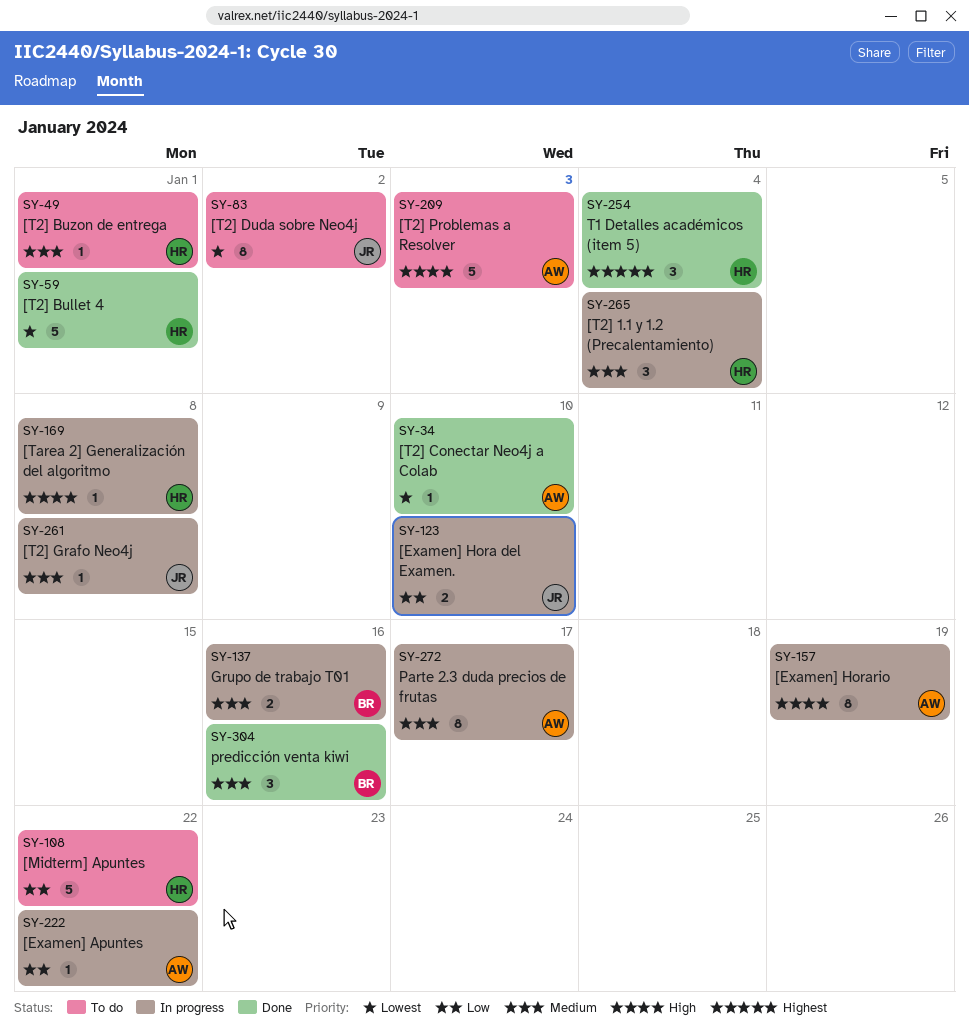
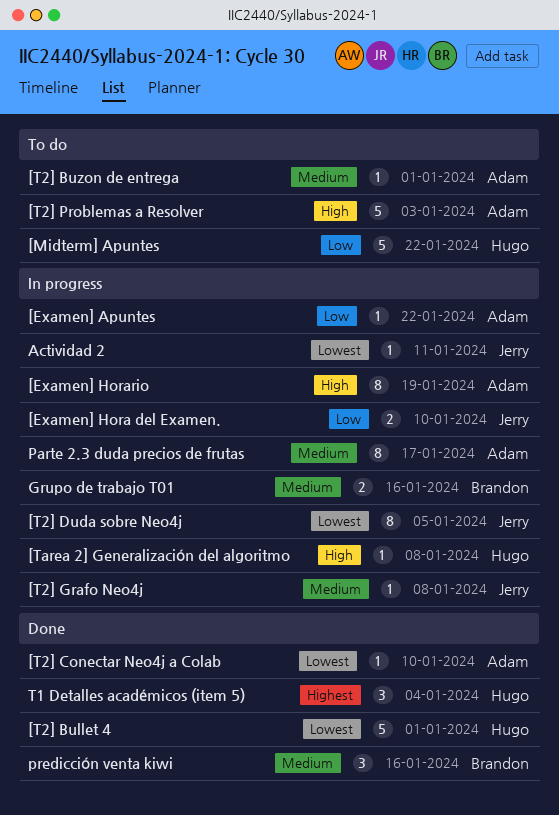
[T2] 1.1 y 1.2 (Precalentamiento): present -> none
[T2] Buzon de entrega, owner: Hugo -> Adam
[T2] Duda sobre Neo4j, status: To do -> In progress
[T2] Duda sobre Neo4j, due: Jan 2 -> Jan 5
Actividad 2: none -> present

